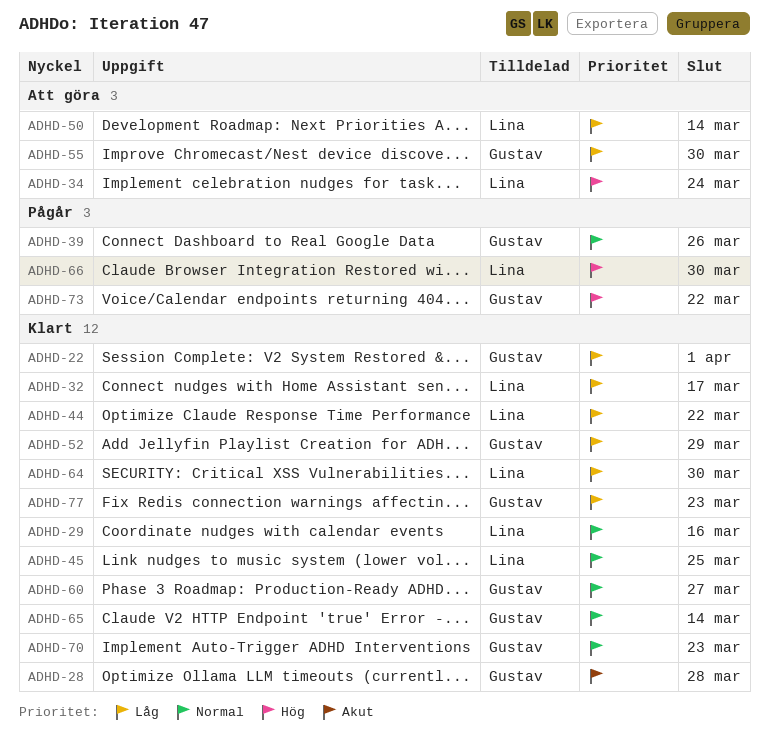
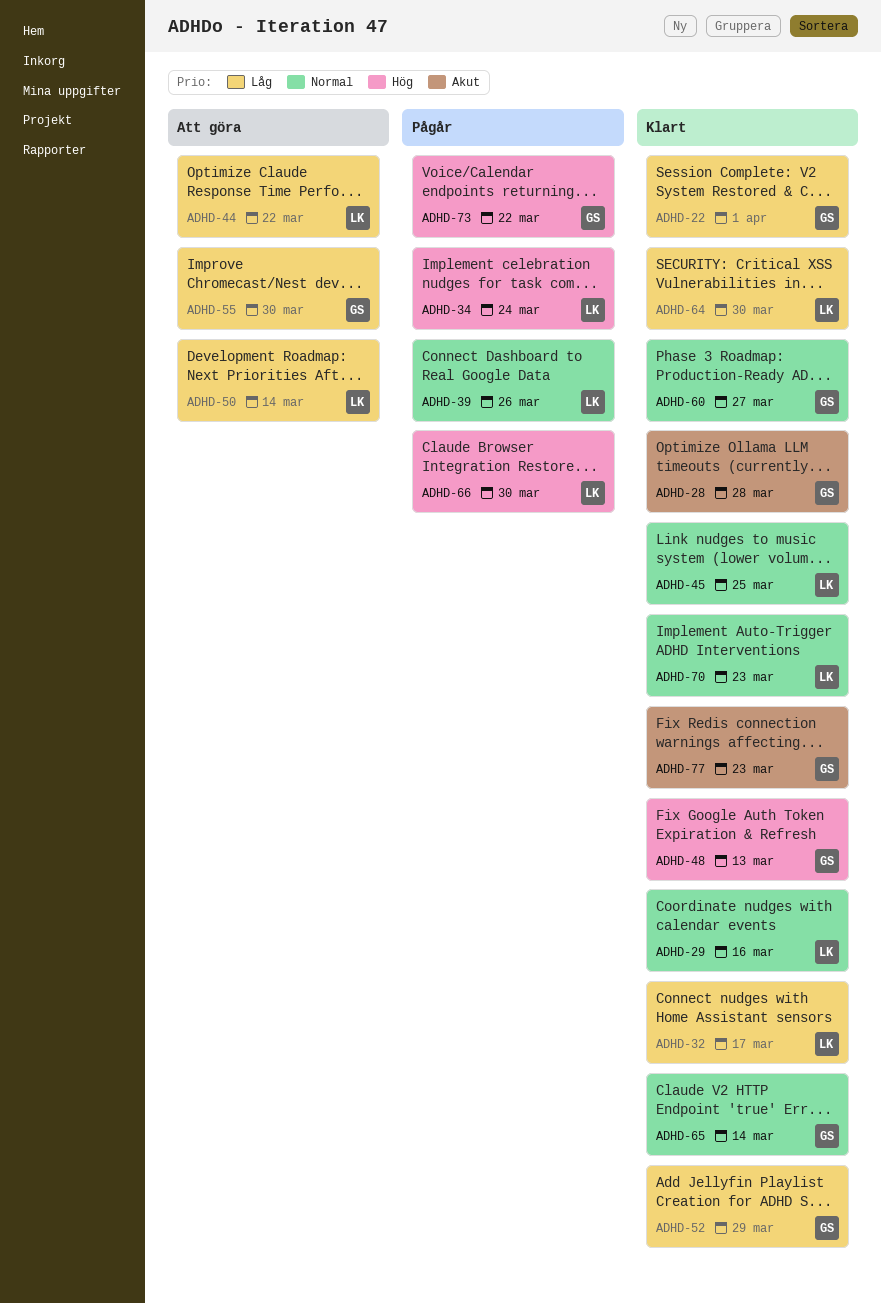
ADHD-34, status: Att göra -> Pågår
ADHD-39, owner: Gustav -> Lina
ADHD-44, status: Klart -> Att göra
ADHD-48: none -> present
ADHD-70, owner: Gustav -> Lina
ADHD-77, priority: Låg -> Akut

